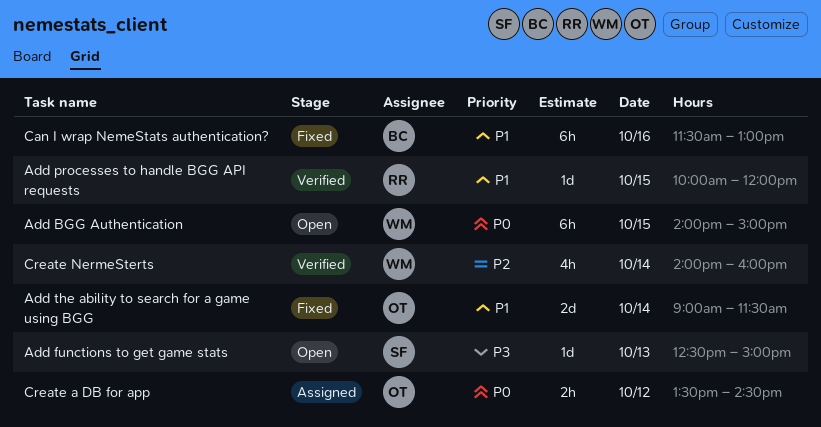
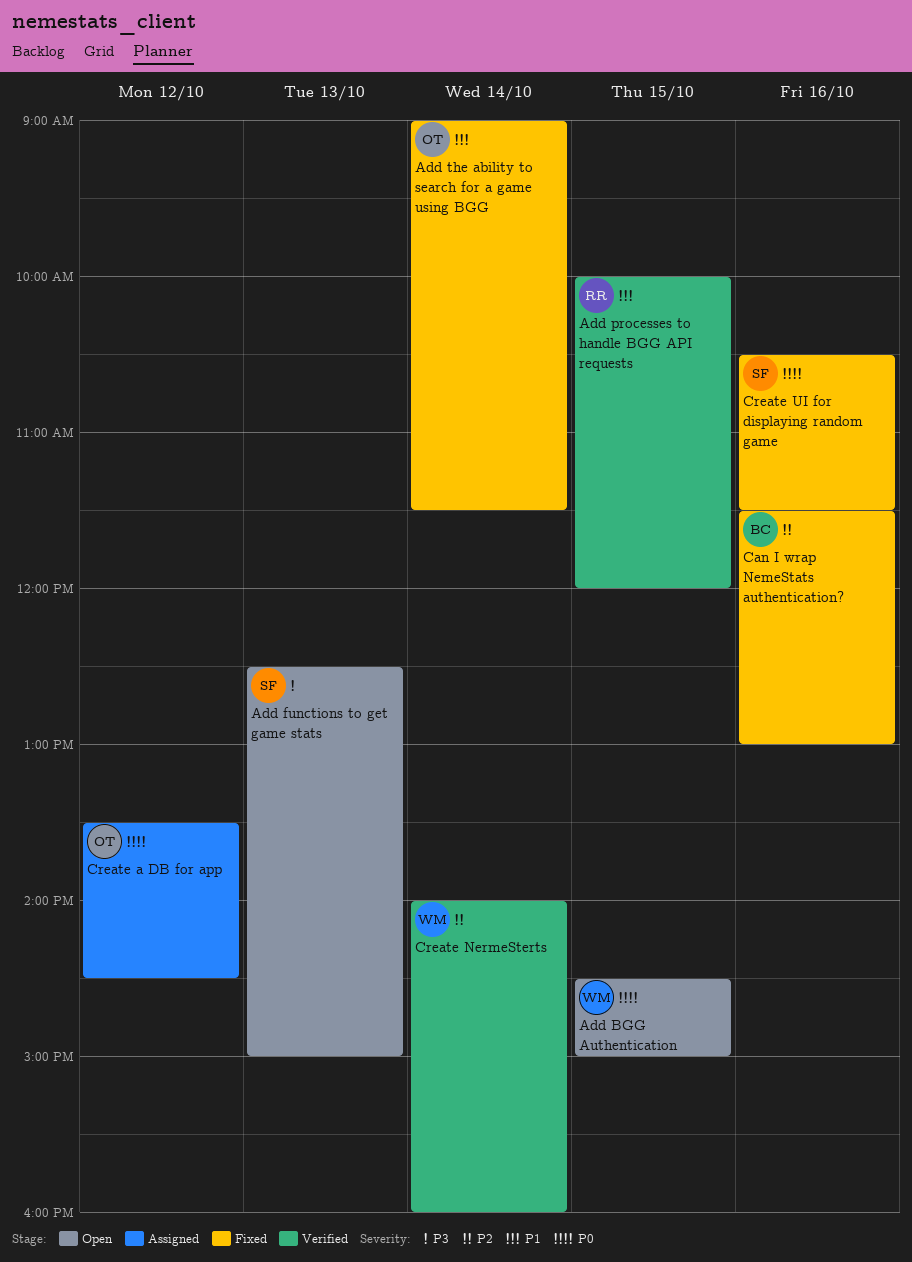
Add BGG Authentication, begins: 14:00 -> 14:30
Can I wrap NemeStats authentication?, priority: P1 -> P2
Create UI for displaying random game: none -> present

